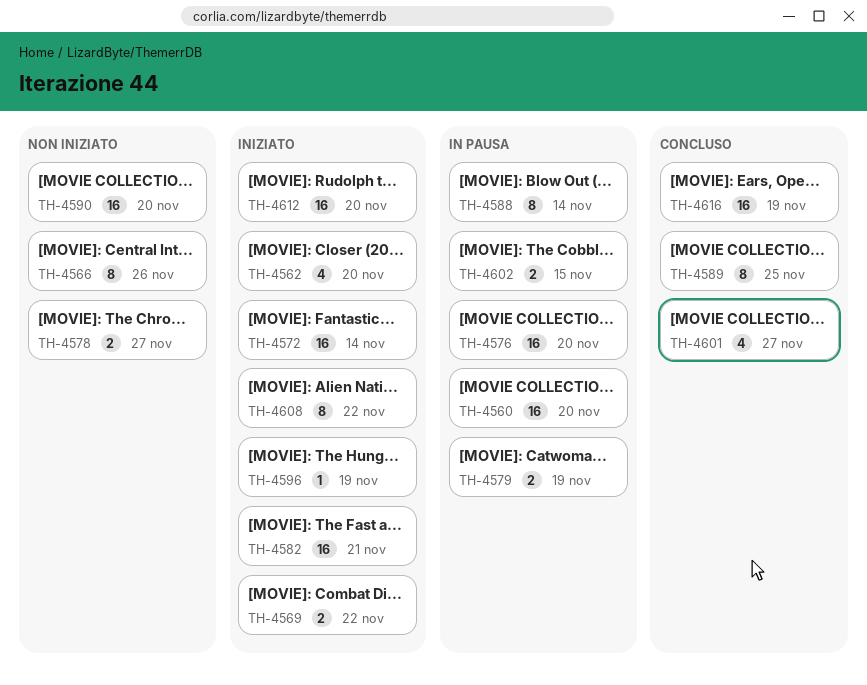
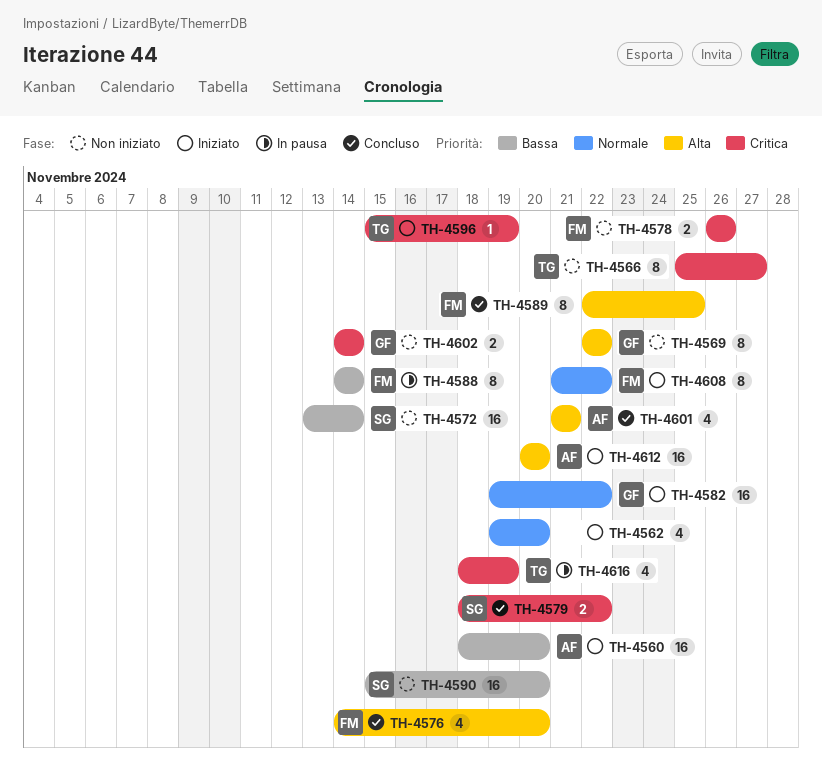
TH-4560, status: In pausa -> Iniziato
TH-4566, due: Nov 26 -> Nov 27
TH-4569, status: Iniziato -> Non iniziato
TH-4569, estimate: 2 -> 8
TH-4572, status: Iniziato -> Non iniziato
TH-4576, status: In pausa -> Concluso
TH-4576, estimate: 16 -> 4
TH-4578, due: Nov 27 -> Nov 26
TH-4579, status: In pausa -> Concluso
TH-4579, due: Nov 19 -> Nov 22
TH-4582, due: Nov 21 -> Nov 22
TH-4601, due: Nov 27 -> Nov 21
TH-4602, status: In pausa -> Non iniziato
TH-4602, due: Nov 15 -> Nov 14
TH-4616, status: Concluso -> In pausa
TH-4616, estimate: 16 -> 4

